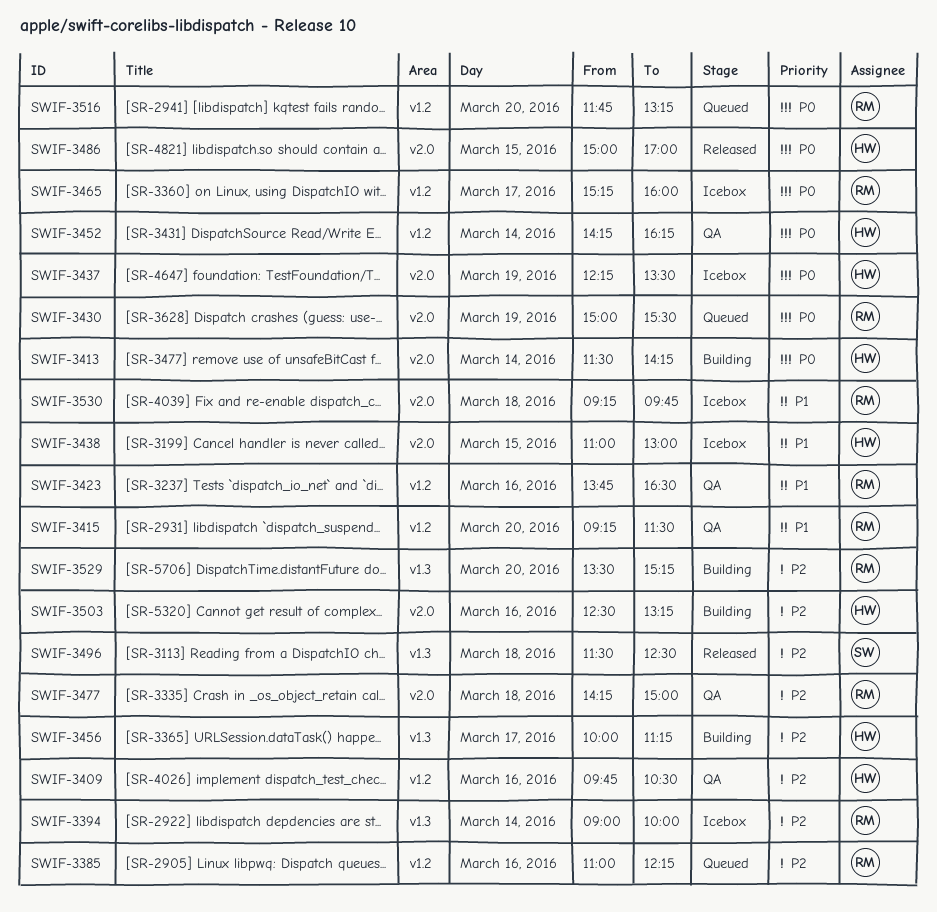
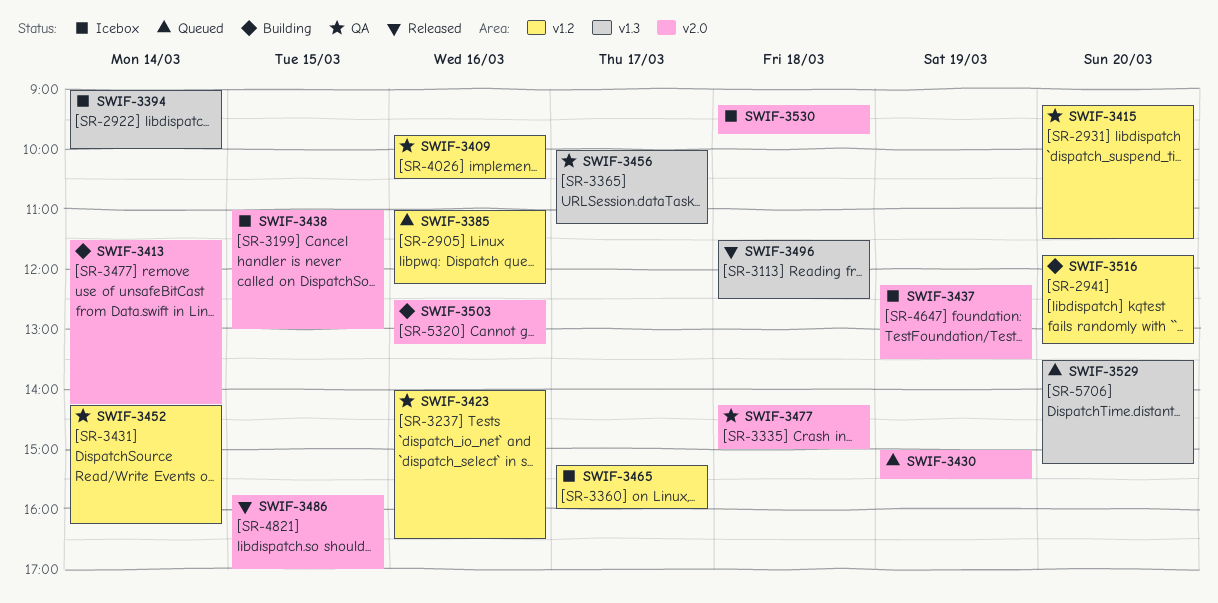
SWIF-3423, begins: 13:45 -> 14:00
SWIF-3456, status: Building -> QA
SWIF-3486, begins: 15:00 -> 15:45
SWIF-3516, status: Queued -> Building
SWIF-3529, status: Building -> Queued

